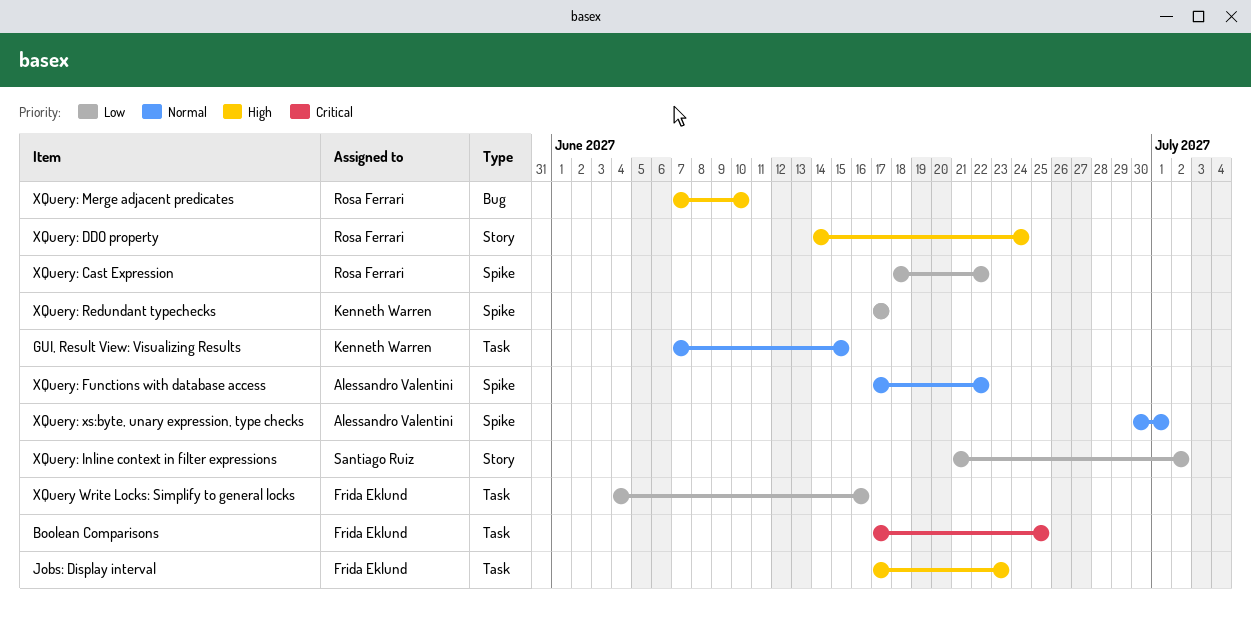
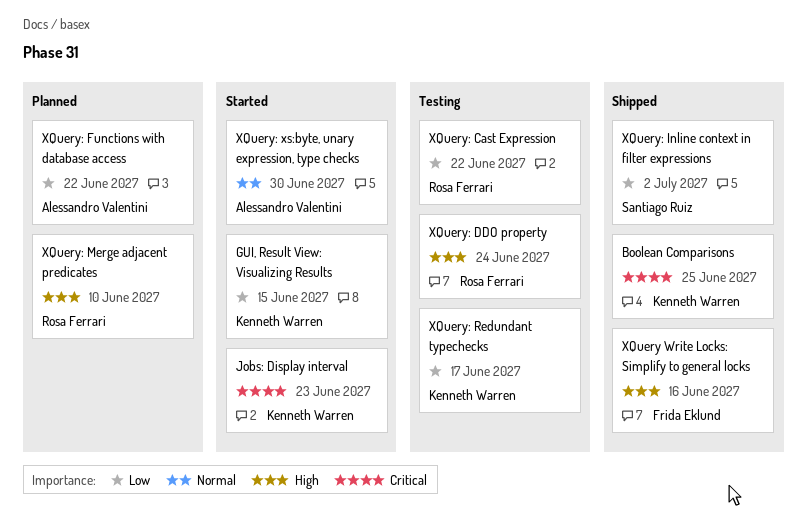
Boolean Comparisons, owner: Frida Eklund -> Kenneth Warren
GUI, Result View: Visualizing Results, priority: Normal -> Low
Jobs: Display interval, owner: Frida Eklund -> Kenneth Warren
Jobs: Display interval, priority: High -> Critical
XQuery Write Locks: Simplify to general locks, priority: Low -> High
XQuery: Functions with database access, priority: Normal -> Low
XQuery: xs:byte, unary expression, type checks, due: Jul 1 -> Jun 30

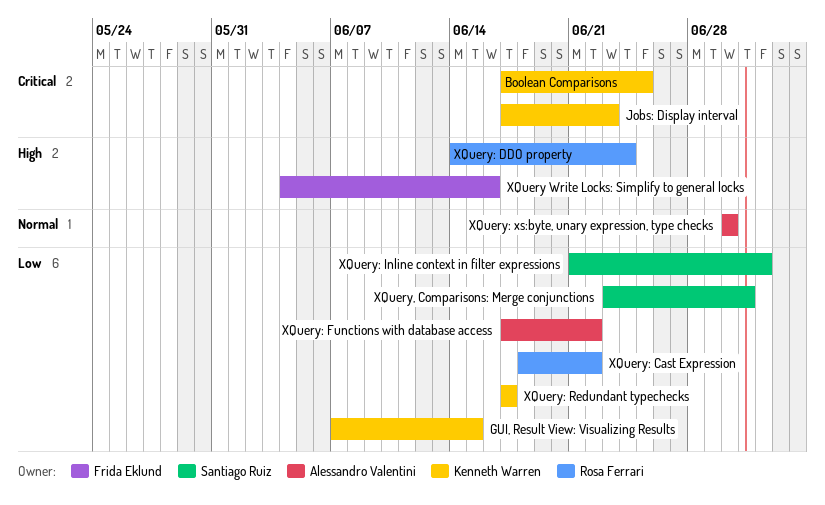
XQuery, Comparisons: Merge conjunctions: none -> present
XQuery: Merge adjacent predicates: present -> none

